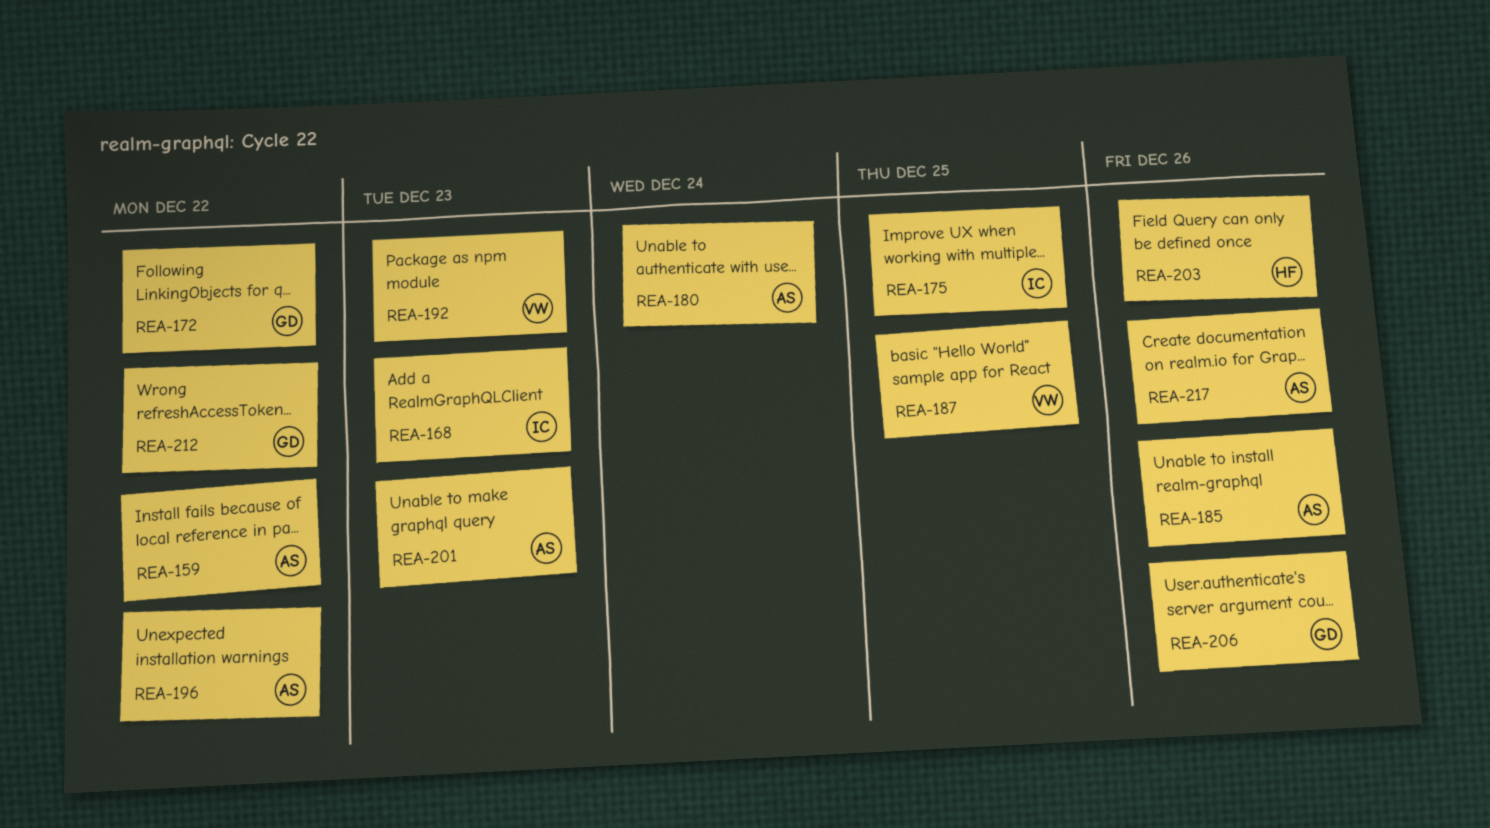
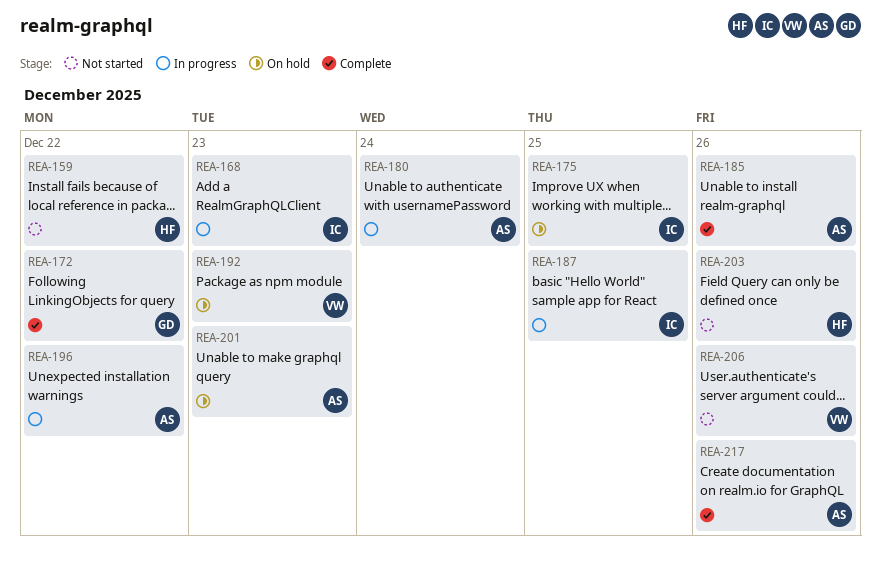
REA-159, owner: AS -> HF
REA-187, owner: VW -> IC
REA-206, owner: GD -> VW
REA-212: present -> none

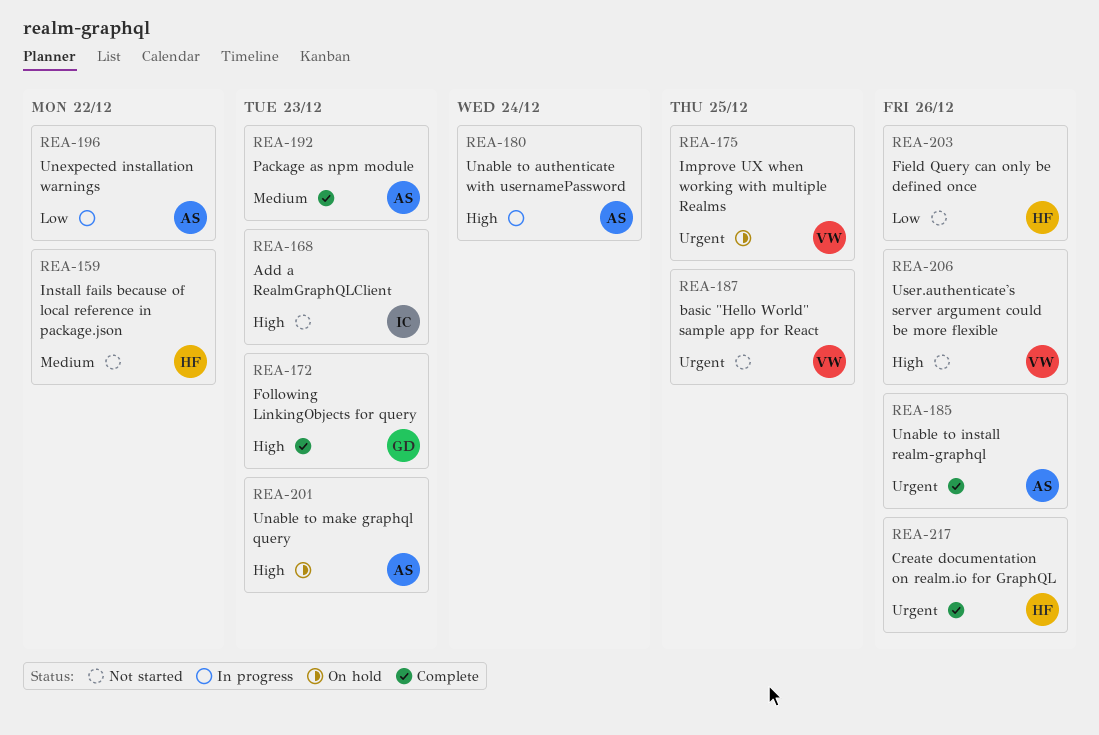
REA-168, status: In progress -> Not started
REA-172, due: Dec 22 -> Dec 23
REA-175, owner: IC -> VW
REA-187, status: In progress -> Not started
REA-187, owner: IC -> VW
REA-192, status: On hold -> Complete
REA-192, owner: VW -> AS
REA-217, owner: AS -> HF

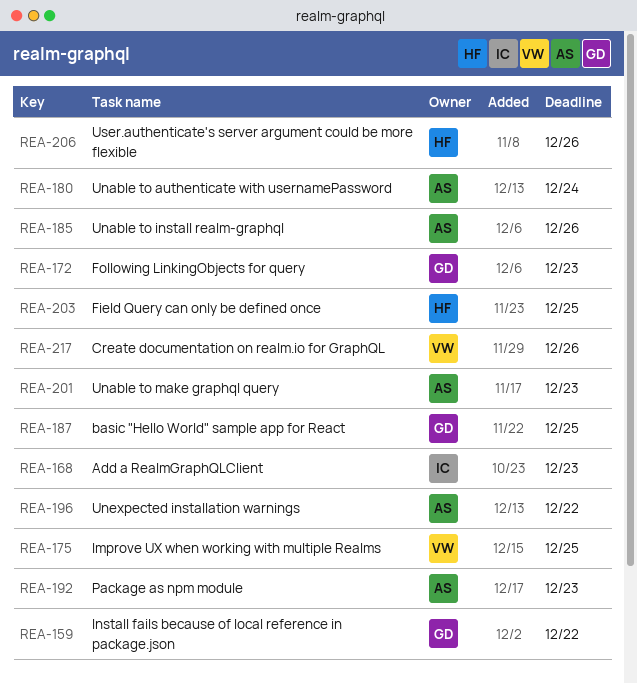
REA-159, owner: HF -> GD
REA-187, owner: VW -> GD
REA-203, due: Dec 26 -> Dec 25
REA-206, owner: VW -> HF
REA-217, owner: HF -> VW

